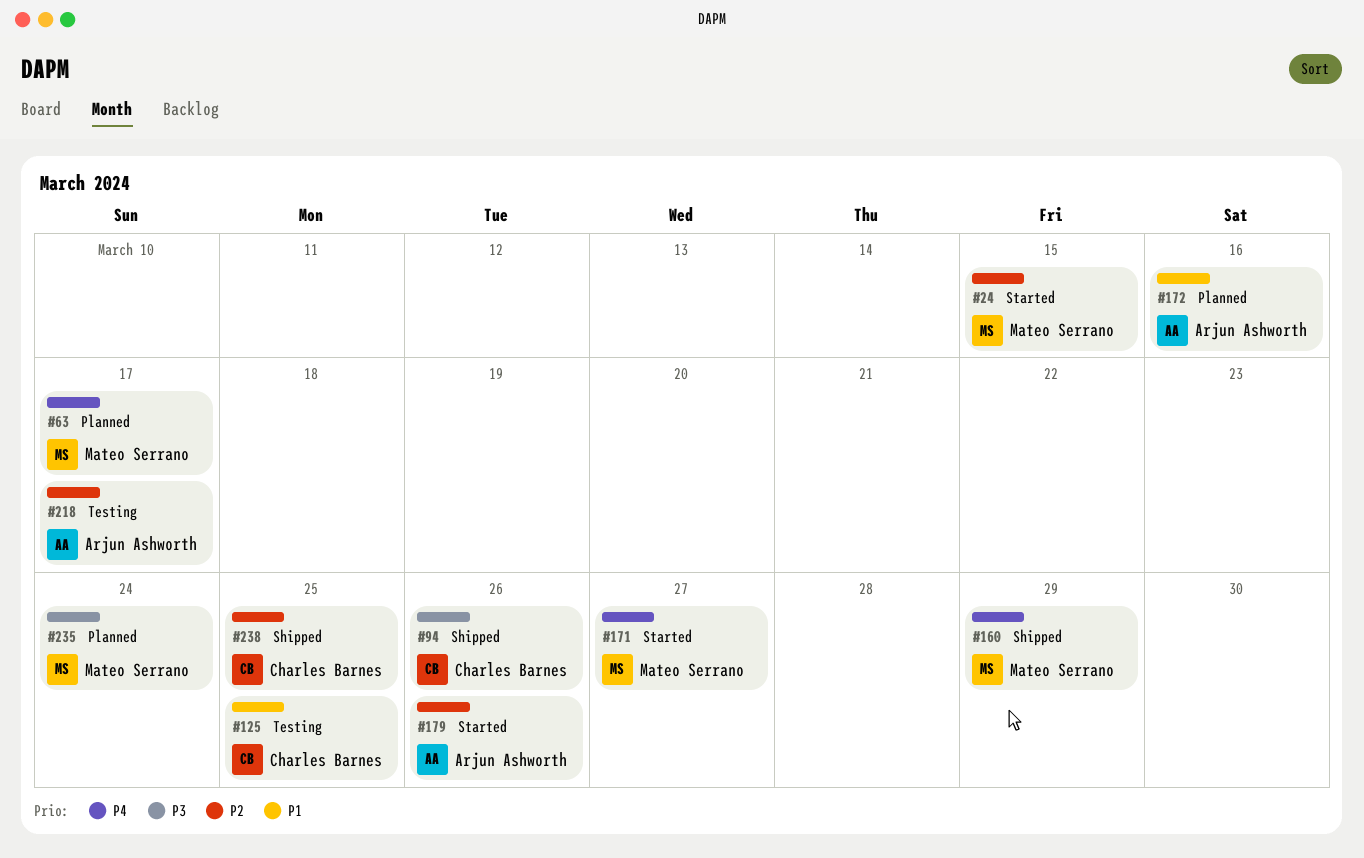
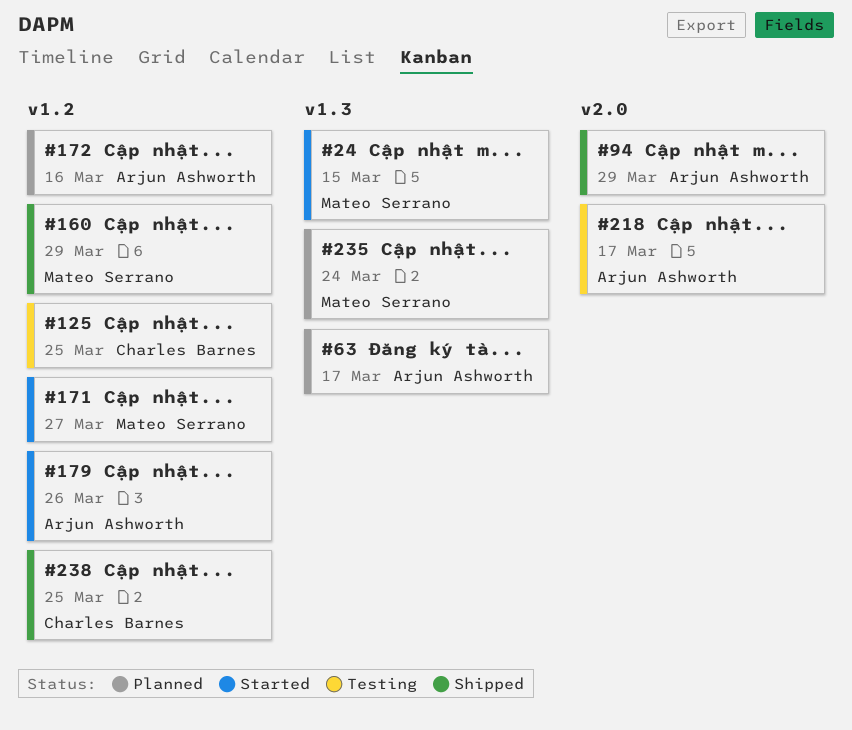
#63, owner: Mateo Serrano -> Arjun Ashworth
#94, owner: Charles Barnes -> Arjun Ashworth
#94, due: Mar 26 -> Mar 29

